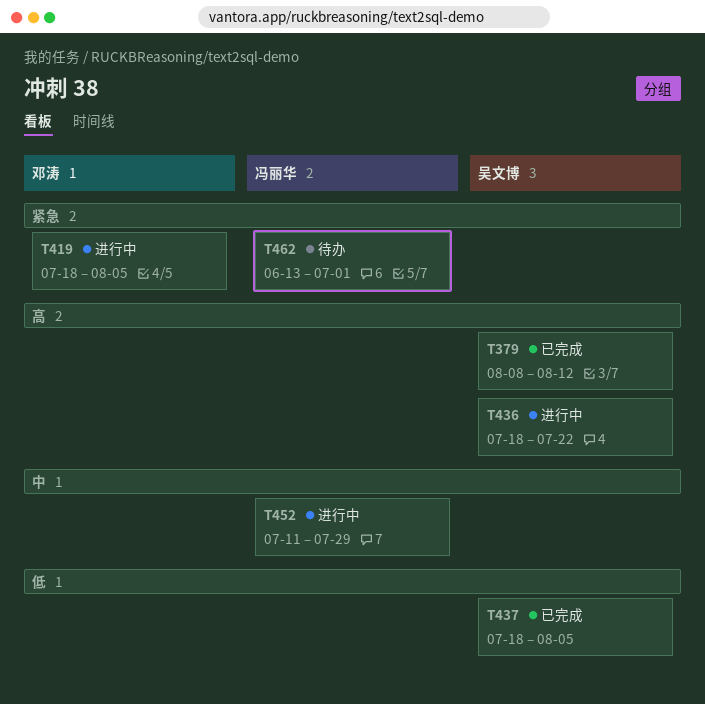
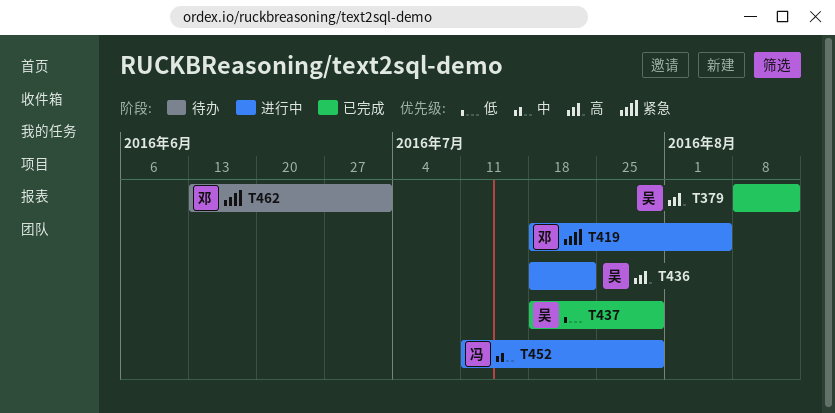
T437, due: Aug 5 -> Jul 29
T462, owner: 冯丽华 -> 邓涛

